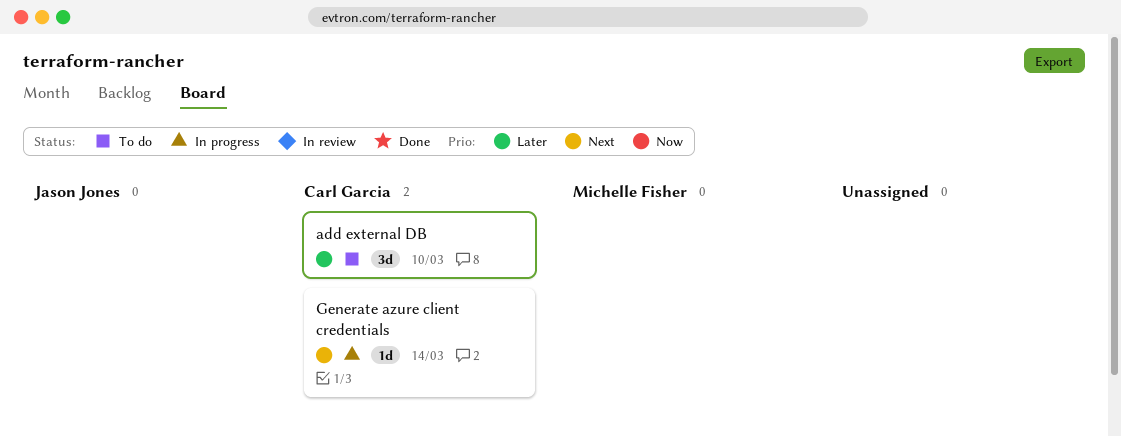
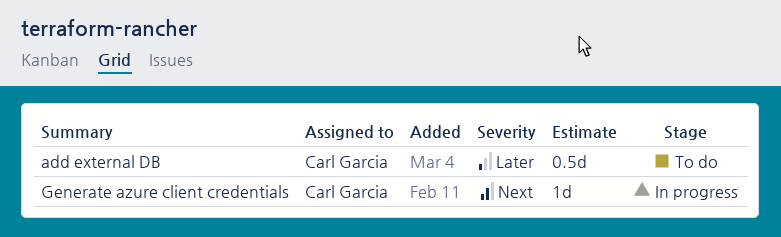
add external DB, estimate: 3d -> 0.5d

